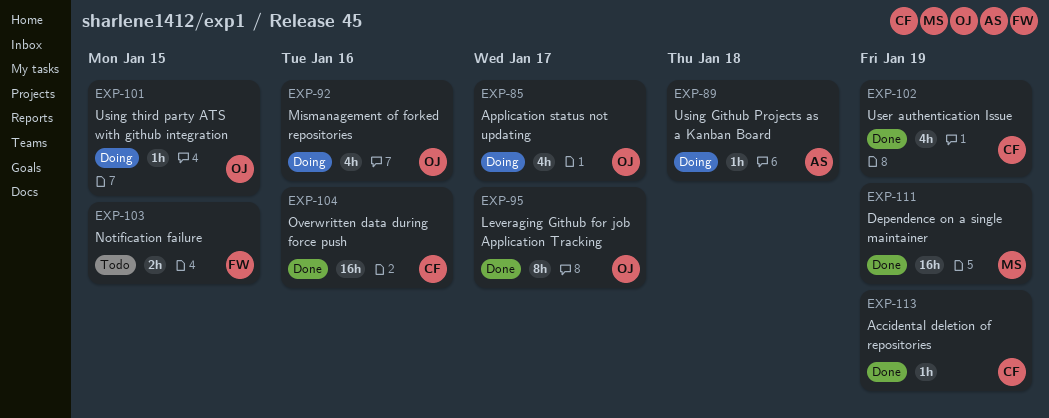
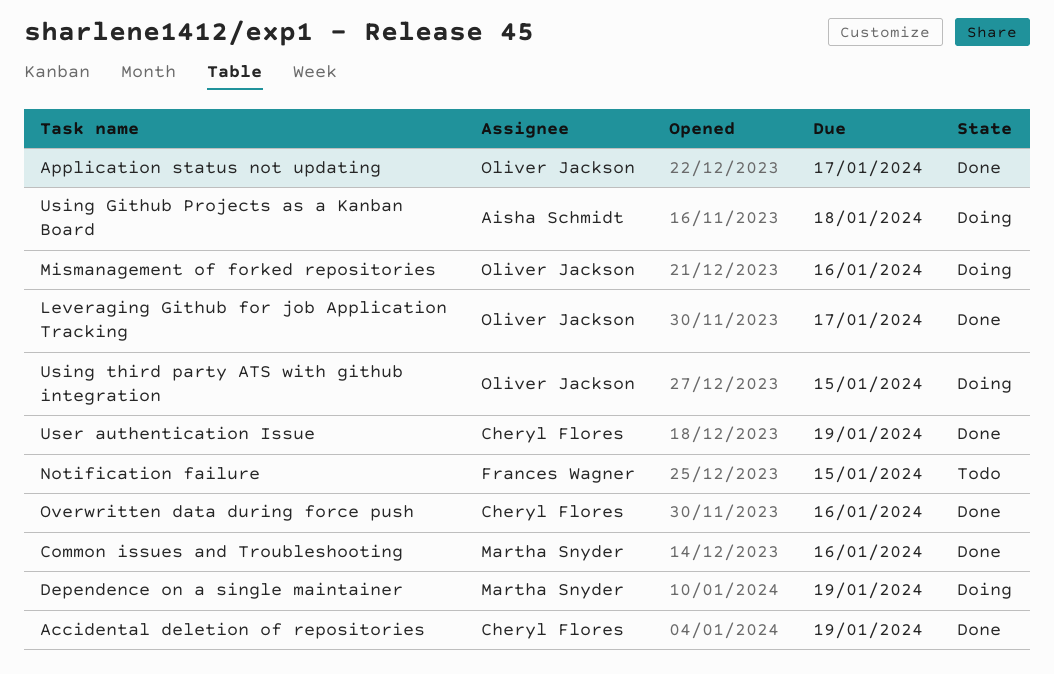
Application status not updating, status: Doing -> Done
Common issues and Troubleshooting: none -> present
Dependence on a single maintainer, status: Done -> Doing

